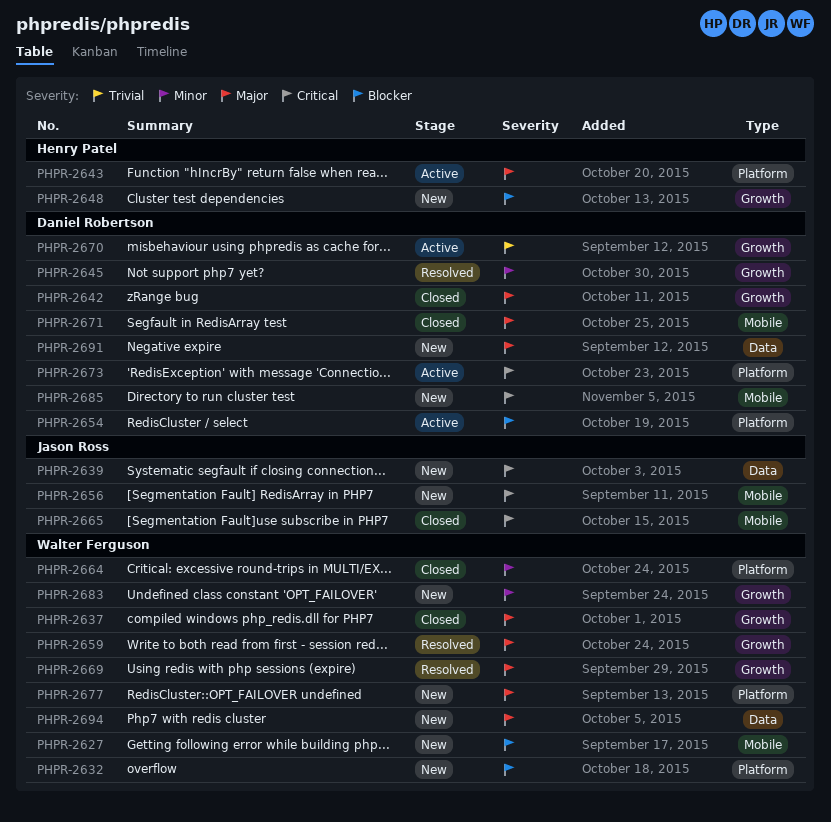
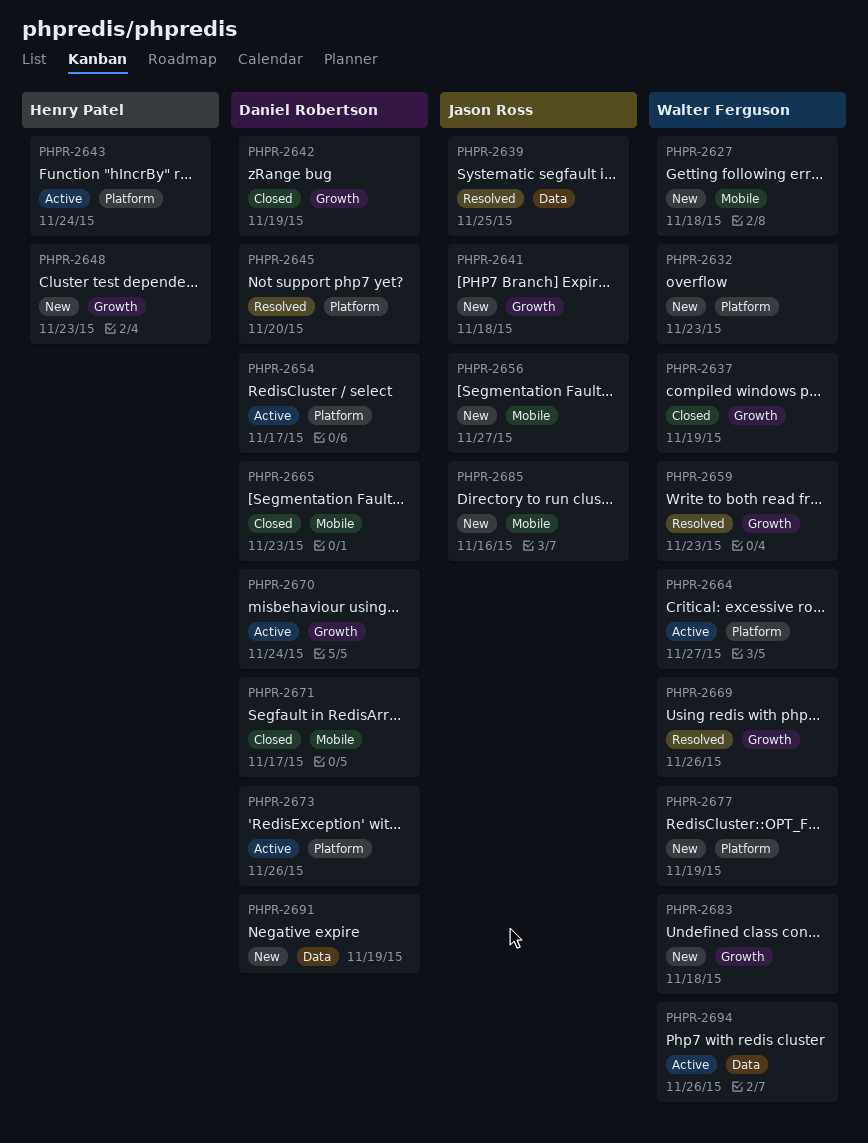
PHPR-2639, status: New -> Resolved
PHPR-2641: none -> present
PHPR-2645, label: Growth -> Platform
PHPR-2664, status: Closed -> Active
PHPR-2665, owner: Jason Ross -> Daniel Robertson
PHPR-2685, owner: Daniel Robertson -> Jason Ross
PHPR-2694, status: New -> Active

